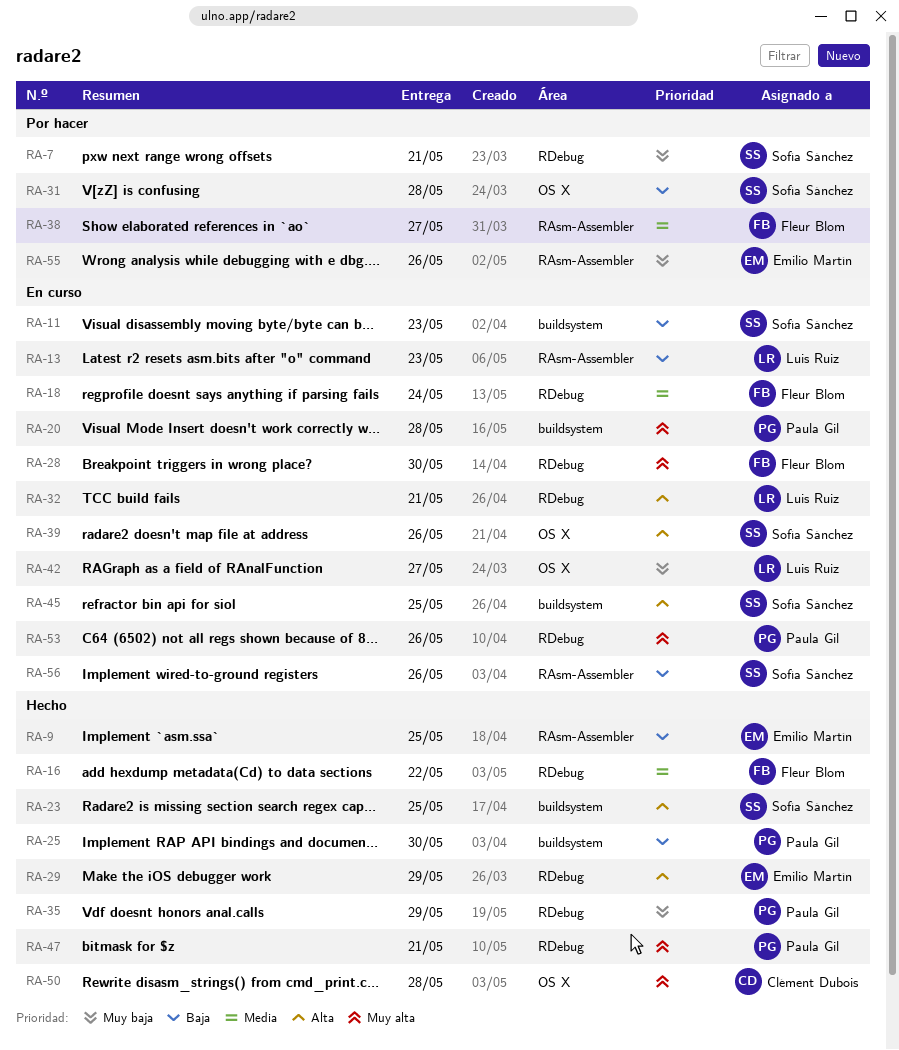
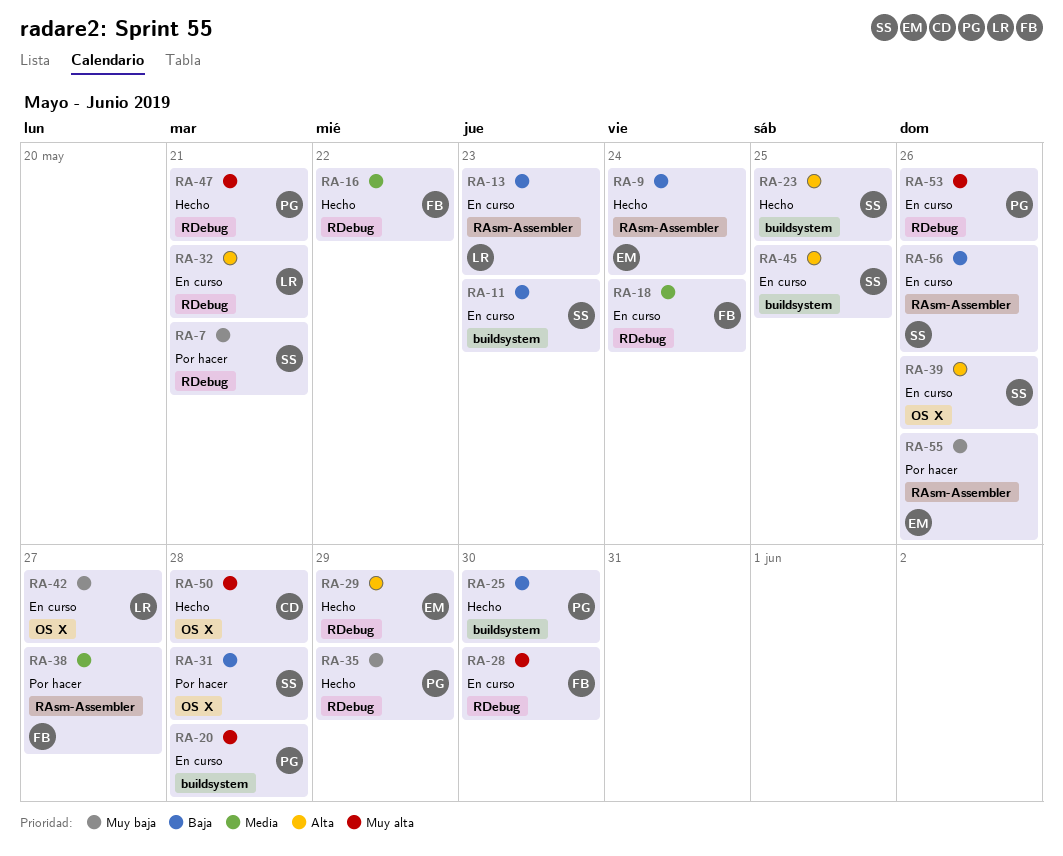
RA-9, due: May 25 -> May 24

